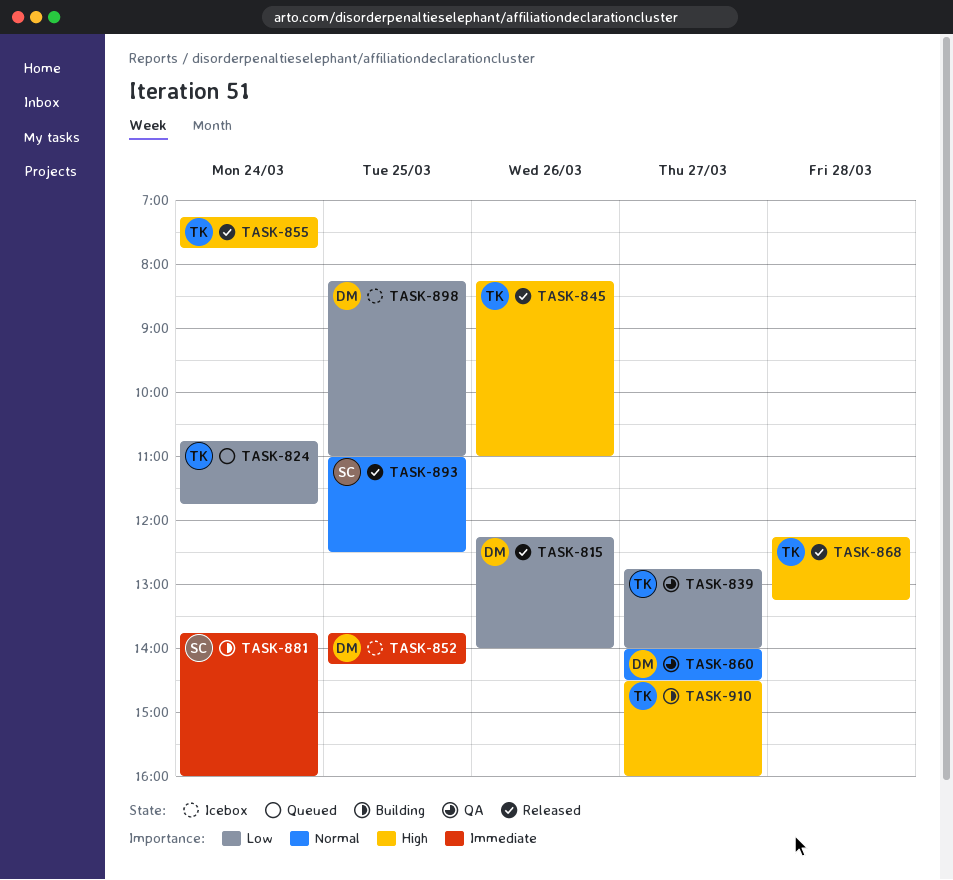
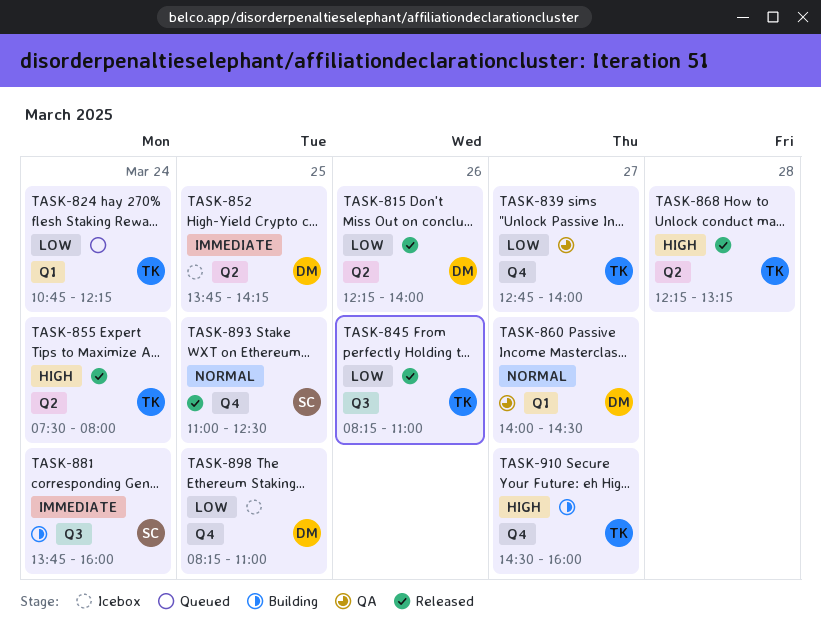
TASK-824, ends: 11:45 -> 12:15
TASK-845, priority: High -> Low
TASK-855, begins: 07:15 -> 07:30
TASK-855, ends: 07:45 -> 08:00

